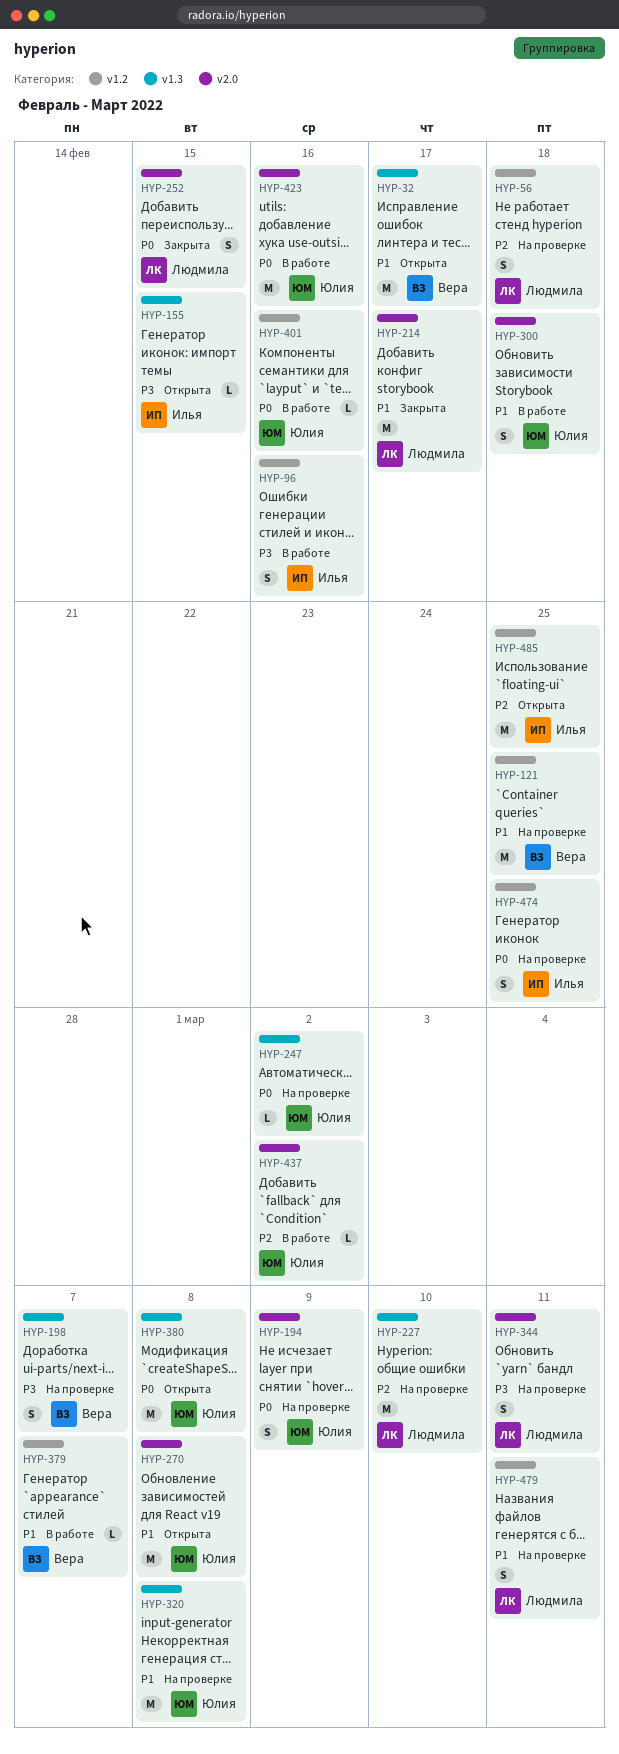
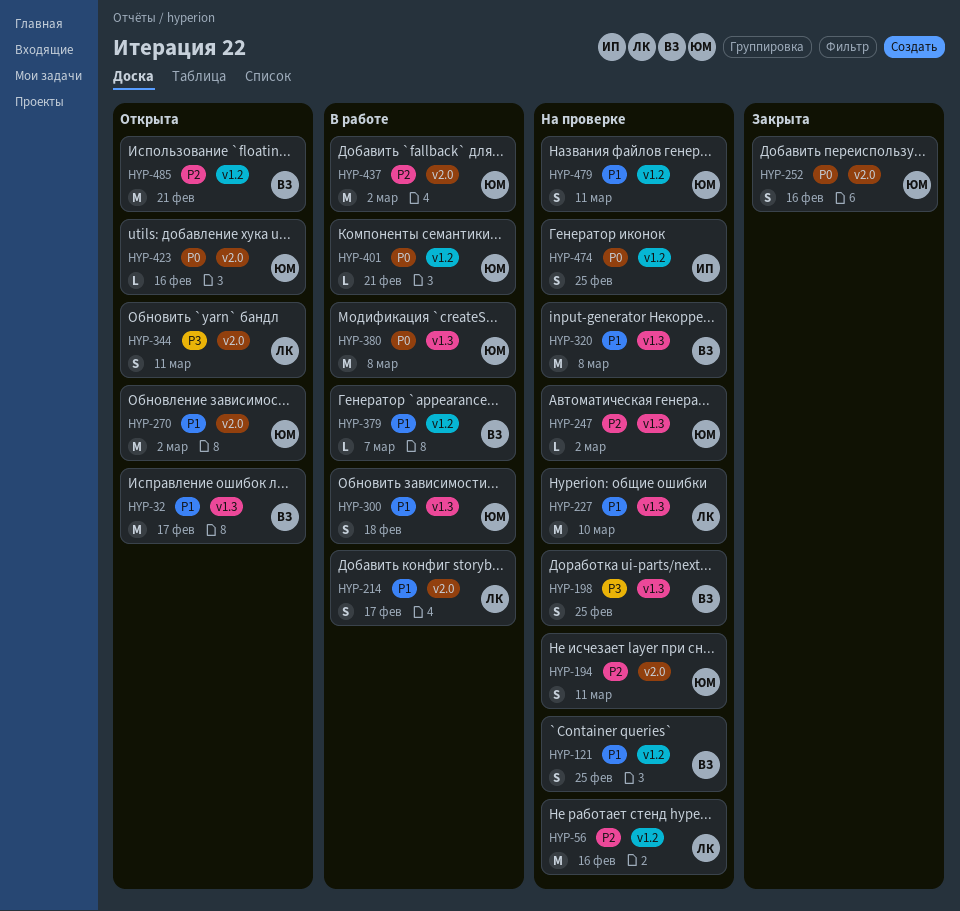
HYP-56, estimate: S -> M
HYP-56, due: Feb 18 -> Feb 16
HYP-96: present -> none
HYP-121, estimate: M -> S
HYP-155: present -> none
HYP-194, priority: P0 -> P2
HYP-194, due: Mar 9 -> Mar 11
HYP-198, due: Mar 7 -> Feb 25
HYP-214, status: Закрыта -> В работе
HYP-214, estimate: M -> S
HYP-227, priority: P2 -> P1
HYP-247, priority: P0 -> P2
HYP-252, owner: Людмила -> Юлия
HYP-252, due: Feb 15 -> Feb 16
HYP-270, due: Mar 8 -> Mar 2
HYP-300, label: v2.0 -> v1.3
HYP-320, owner: Юлия -> Вера
HYP-344, status: На проверке -> Открыта
HYP-380, status: Открыта -> В работе
HYP-401, due: Feb 16 -> Feb 21
HYP-423, status: В работе -> Открыта
HYP-423, estimate: M -> L
HYP-437, estimate: L -> M
HYP-479, owner: Людмила -> Юлия
HYP-485, owner: Илья -> Вера
HYP-485, due: Feb 25 -> Feb 21

